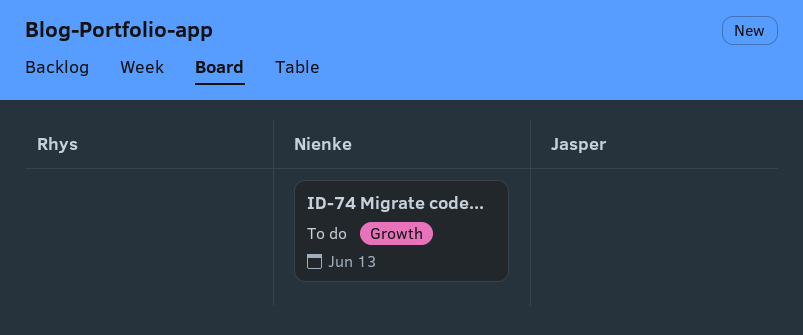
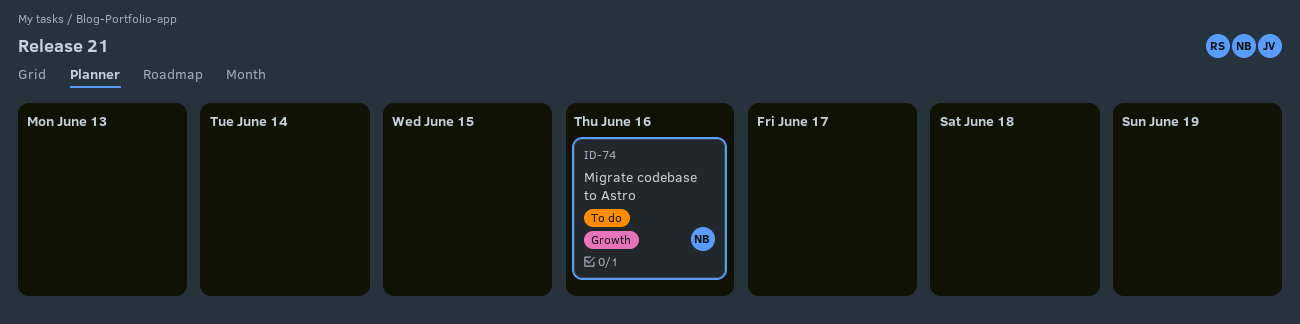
ID-74, due: Jun 13 -> Jun 16

